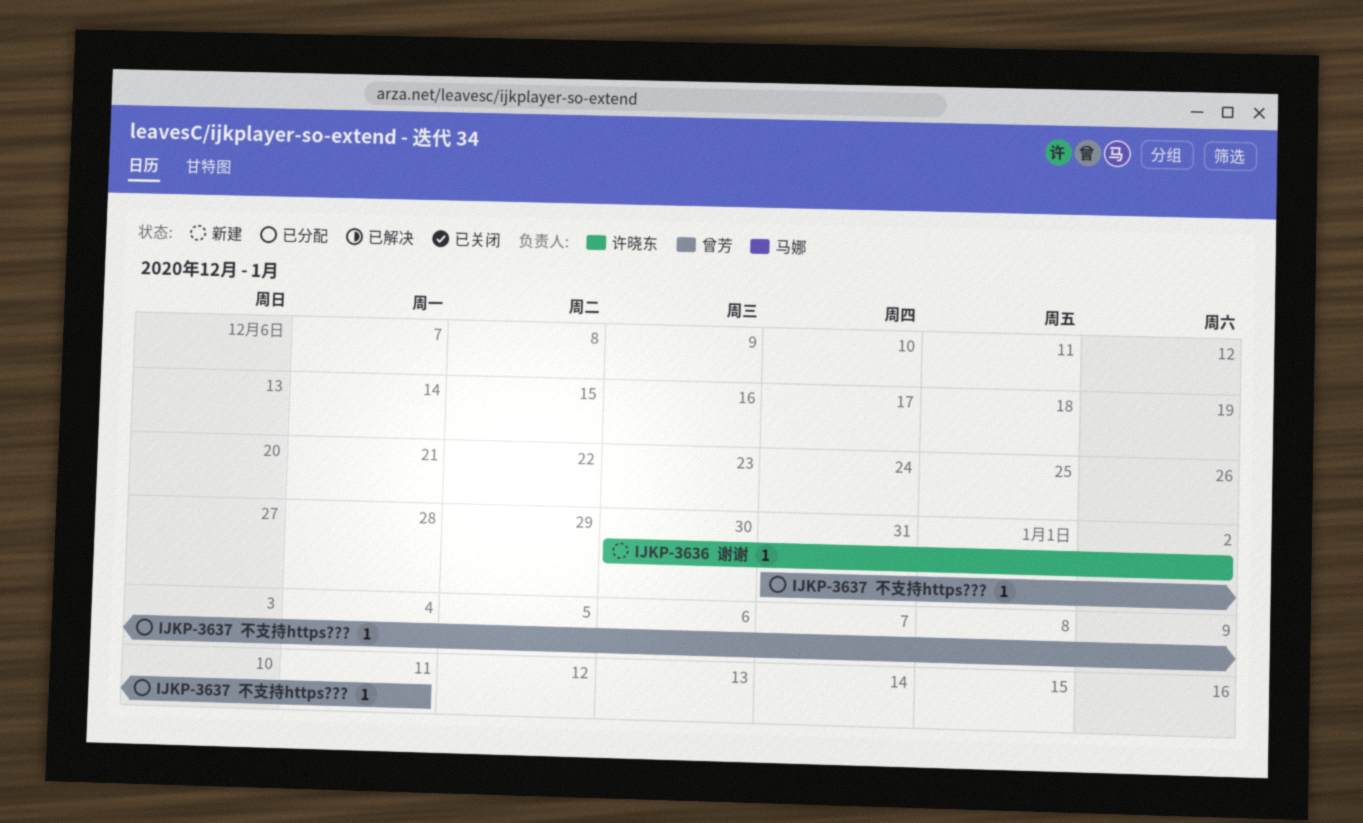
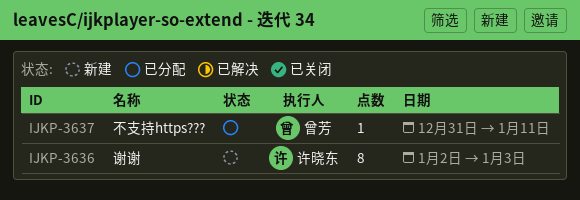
IJKP-3636, estimate: 1 -> 8
IJKP-3636, start: Dec 30 -> Jan 2
IJKP-3636, due: Jan 2 -> Jan 3

